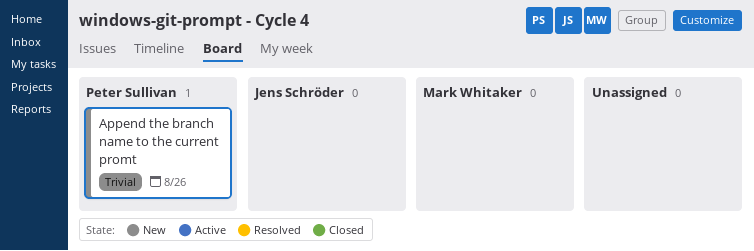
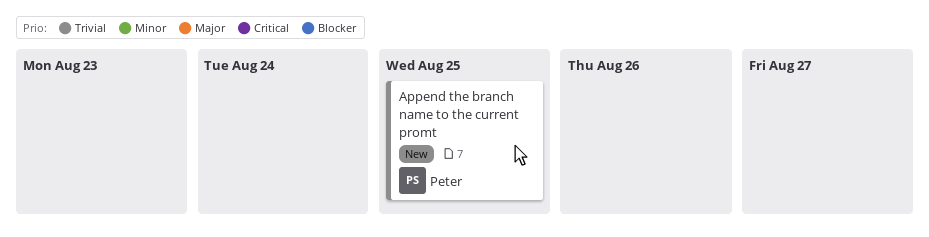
Append the branch name to the current promt, due: Aug 26 -> Aug 25

